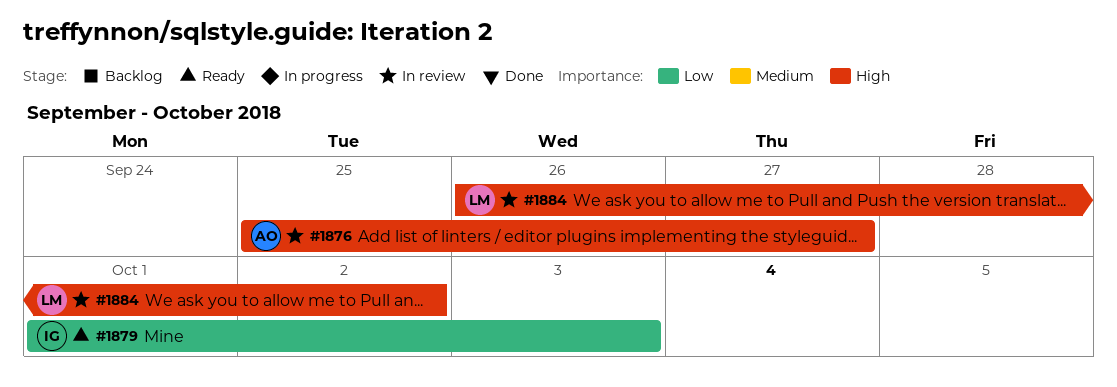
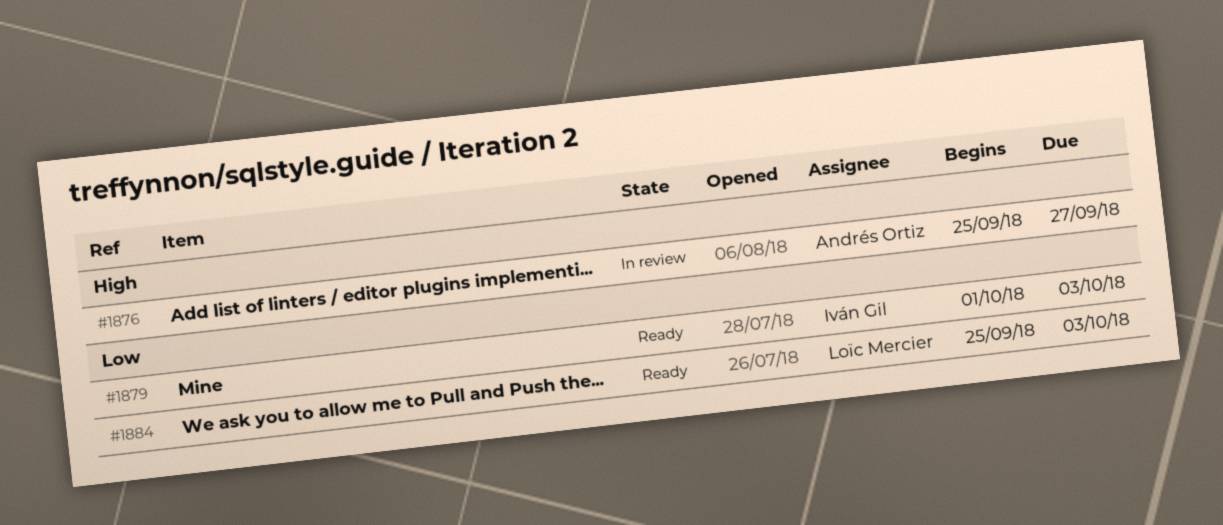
#1884, status: In review -> Ready
#1884, priority: High -> Low
#1884, start: Sep 26 -> Sep 25
#1884, due: Oct 2 -> Oct 3

